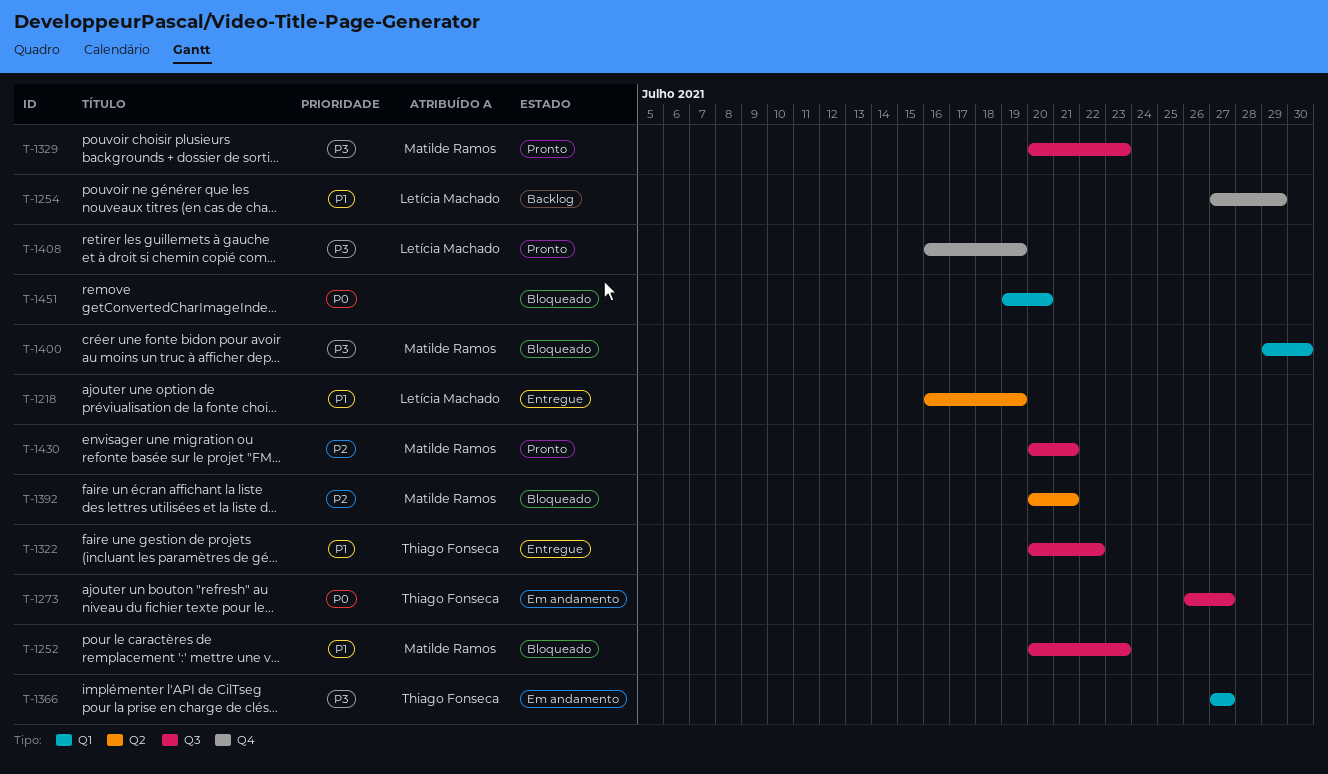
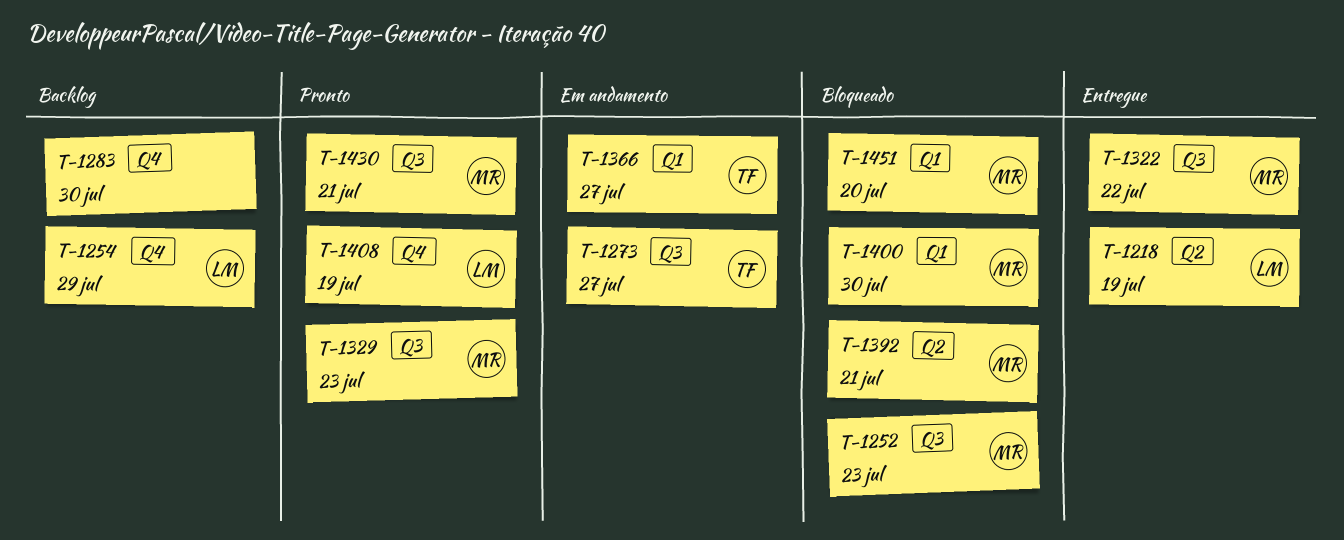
T-1283: none -> present
T-1322, owner: Thiago Fonseca -> Matilde Ramos
T-1451, owner: none -> Matilde Ramos

